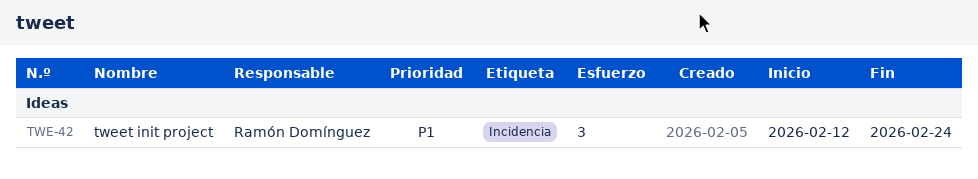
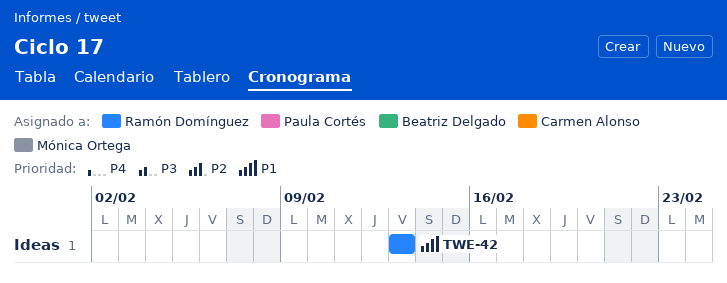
TWE-42, start: Feb 12 -> Feb 13
TWE-42, due: Feb 24 -> Feb 13

